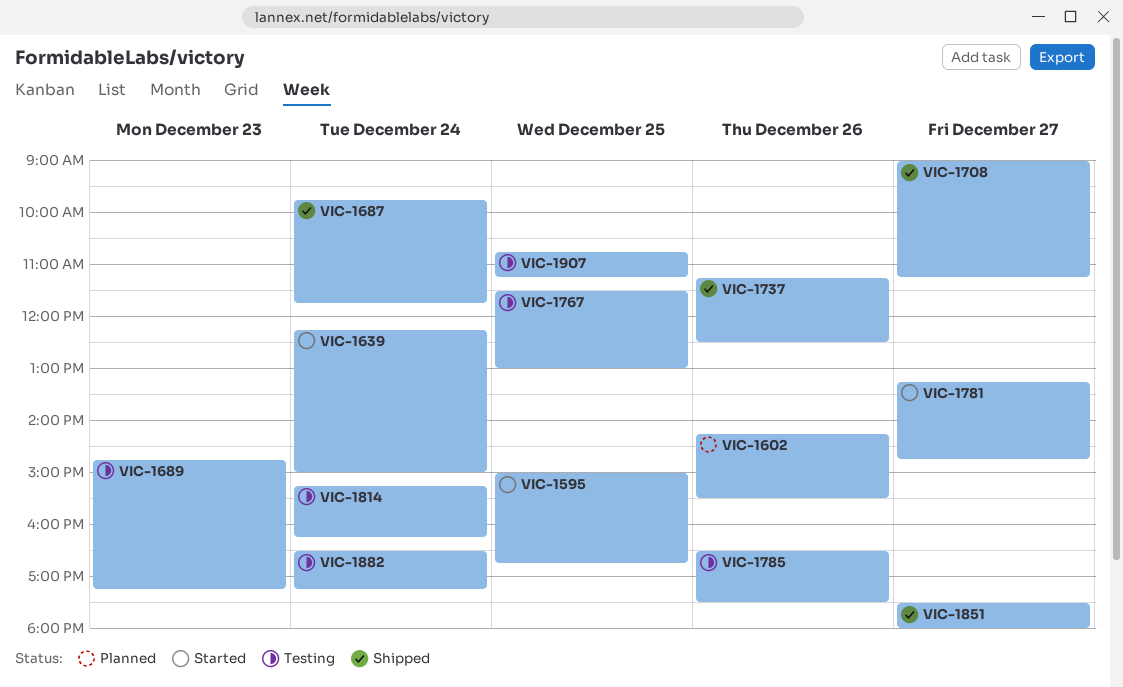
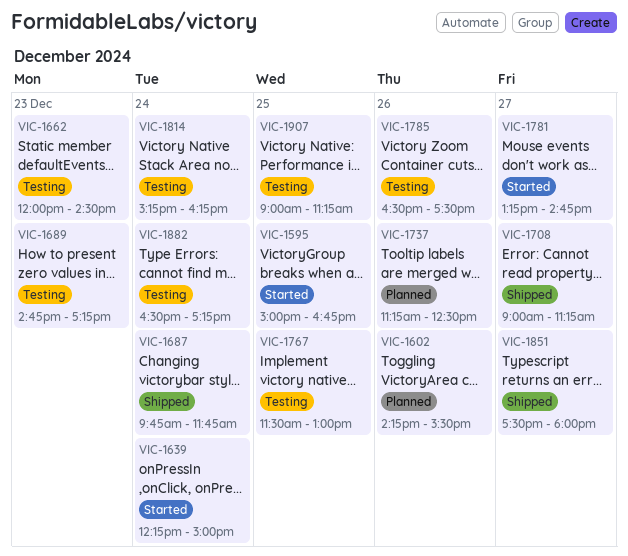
VIC-1662: none -> present
VIC-1737, status: Shipped -> Planned
VIC-1907, begins: 10:45 -> 09:00

